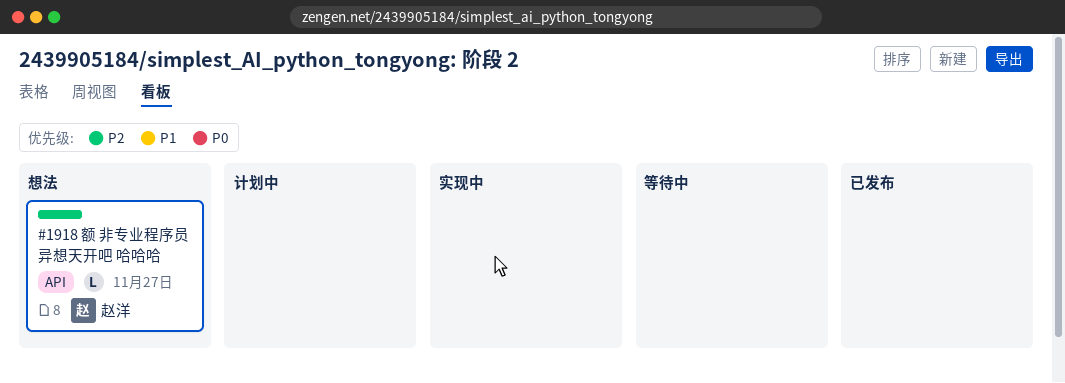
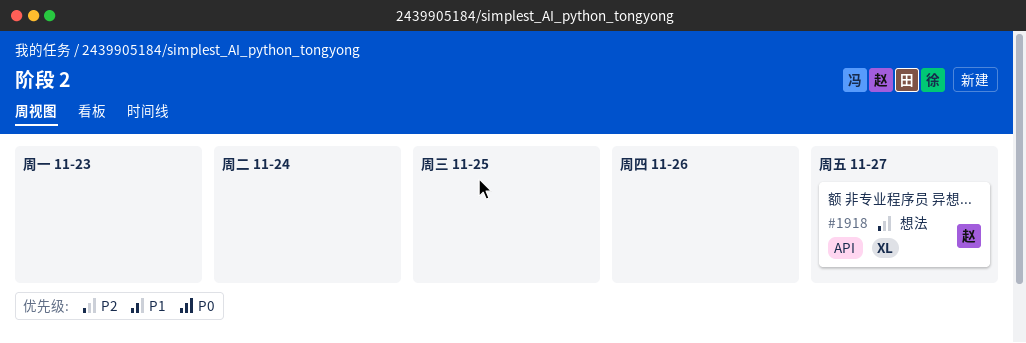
#1918, estimate: L -> XL

